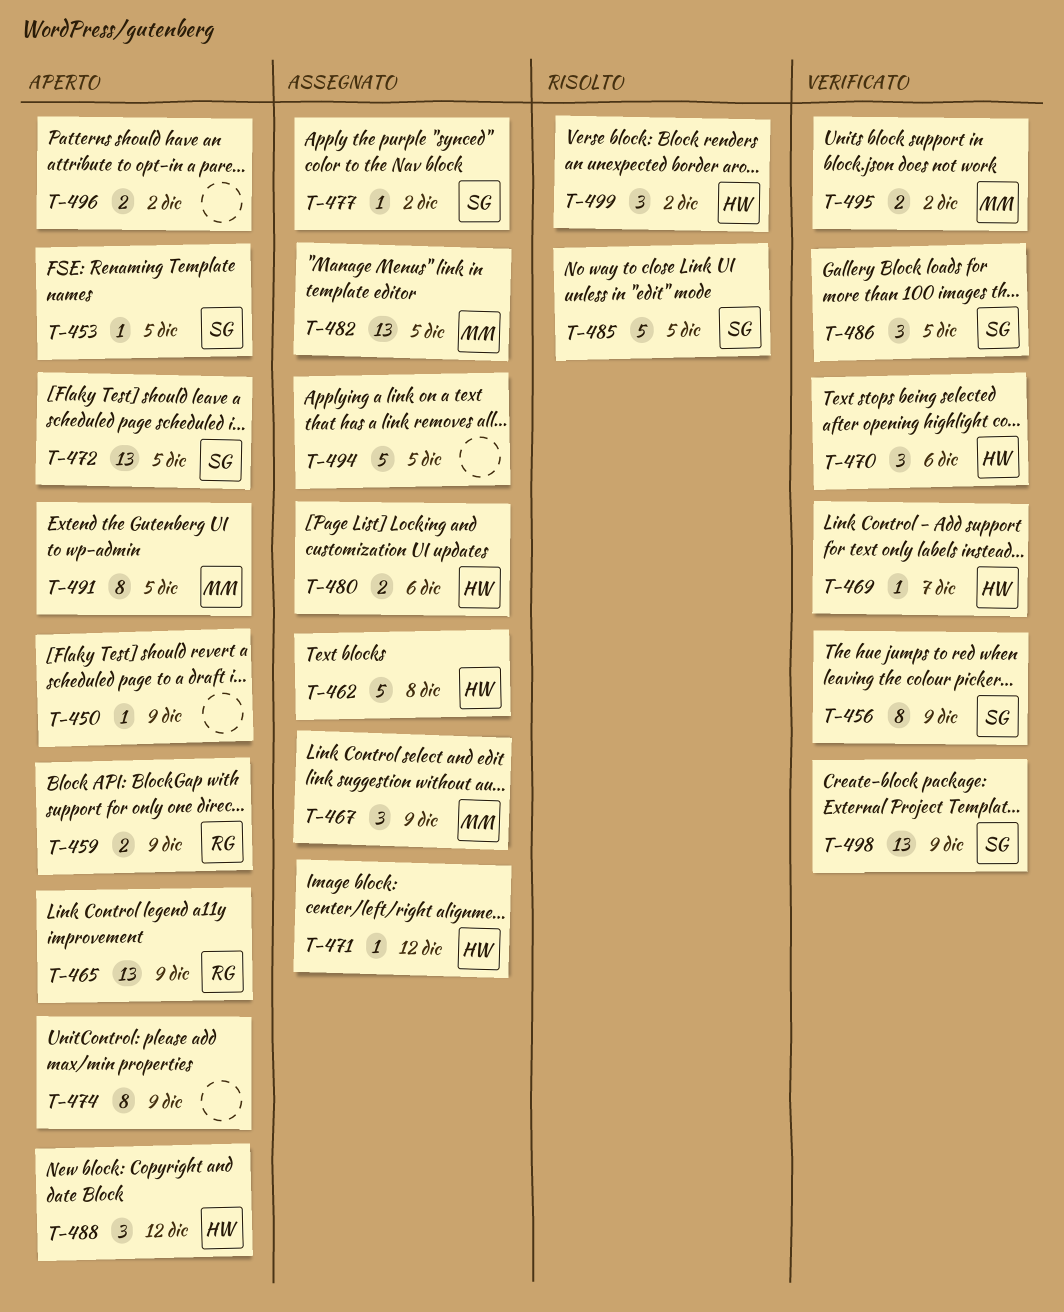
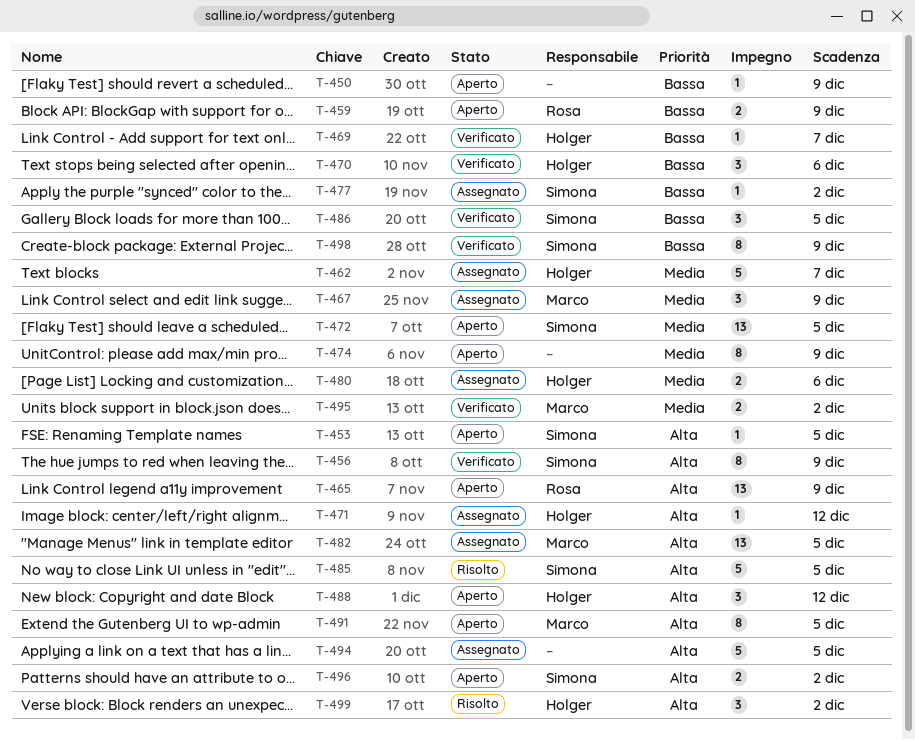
T-462, due: Dec 8 -> Dec 7
T-496, owner: none -> Simona
T-498, estimate: 13 -> 8

